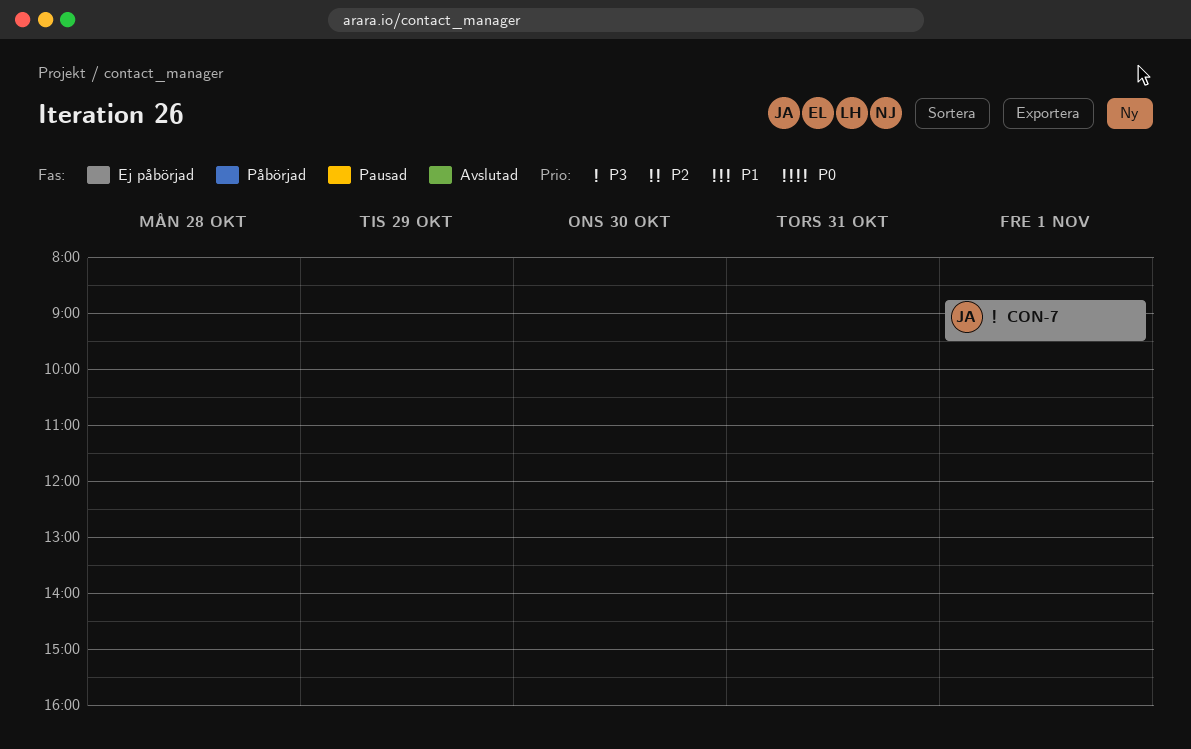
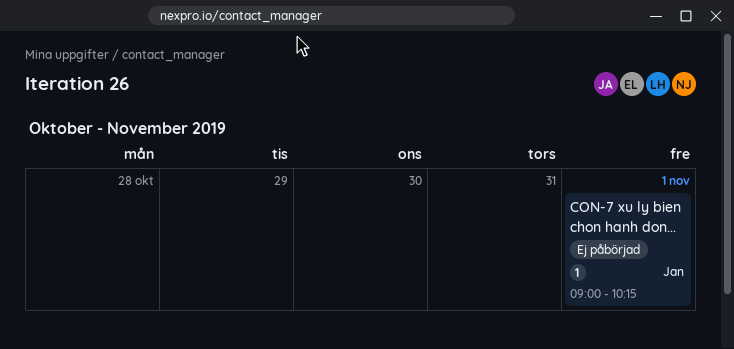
CON-7, begins: 08:45 -> 09:00
CON-7, ends: 09:30 -> 10:15

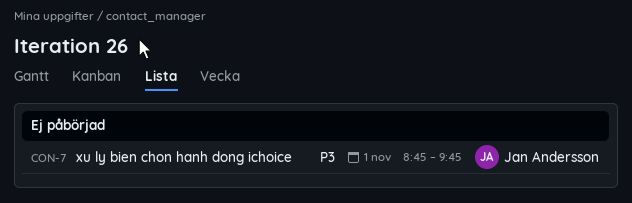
CON-7, begins: 09:00 -> 08:45
CON-7, ends: 10:15 -> 09:45

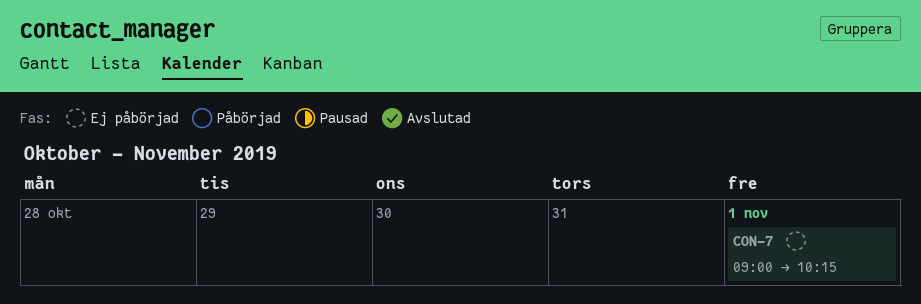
CON-7, begins: 08:45 -> 09:00
CON-7, ends: 09:45 -> 10:15

